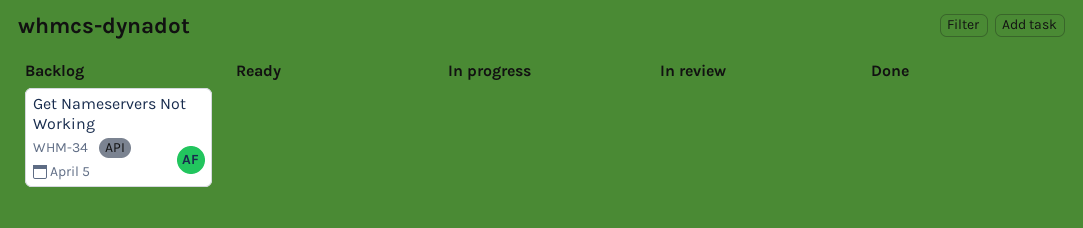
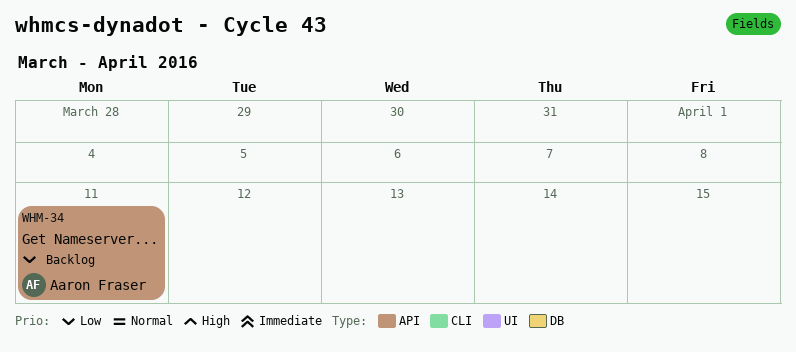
WHM-34, due: Apr 5 -> Apr 11

